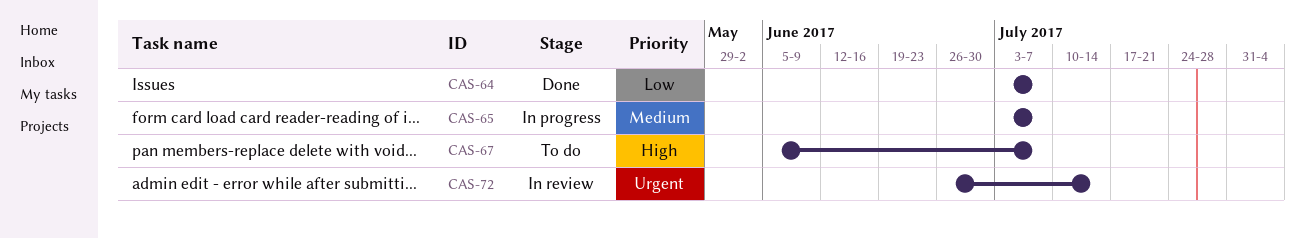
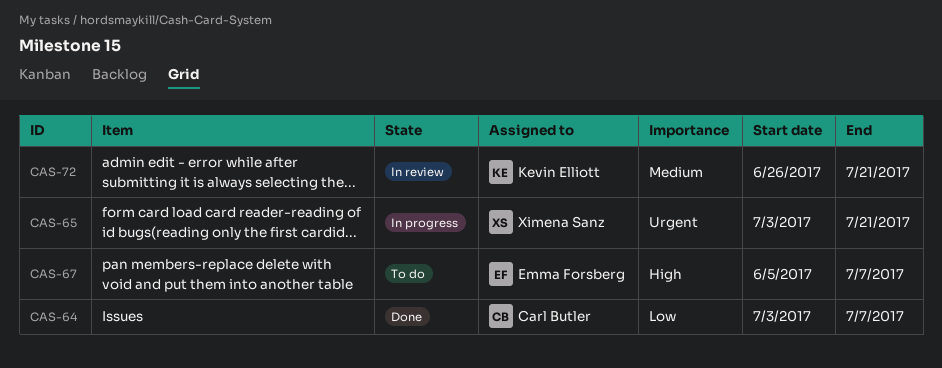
CAS-65, priority: Medium -> Urgent
CAS-65, due: Jul 7 -> Jul 21
CAS-72, priority: Urgent -> Medium
CAS-72, due: Jul 14 -> Jul 21

